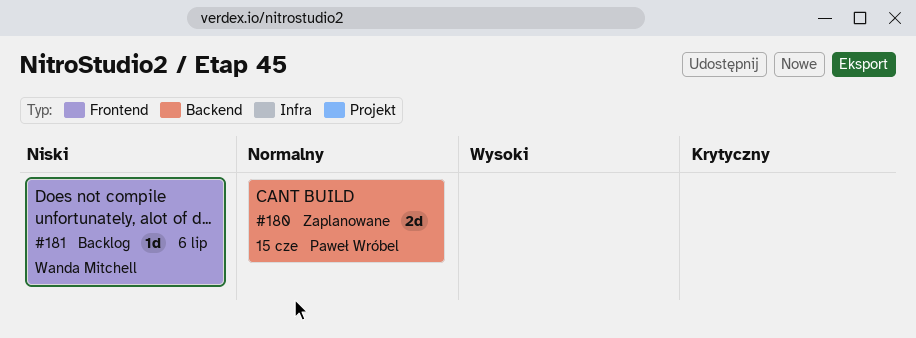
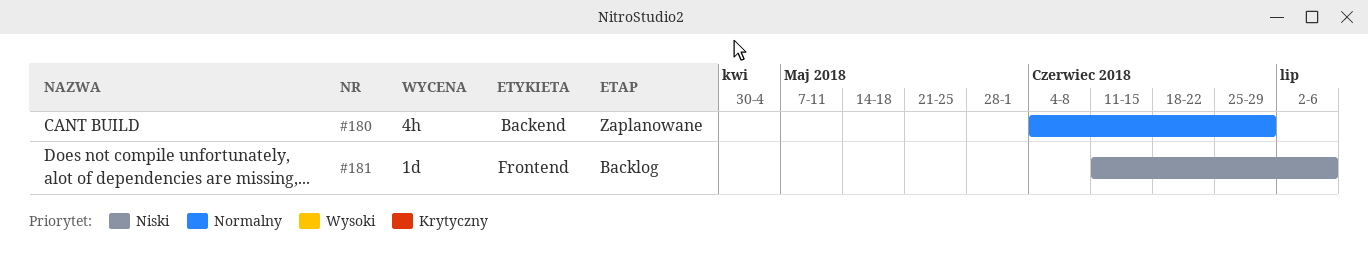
#180, estimate: 2d -> 4h
#180, due: Jun 15 -> Jun 29

